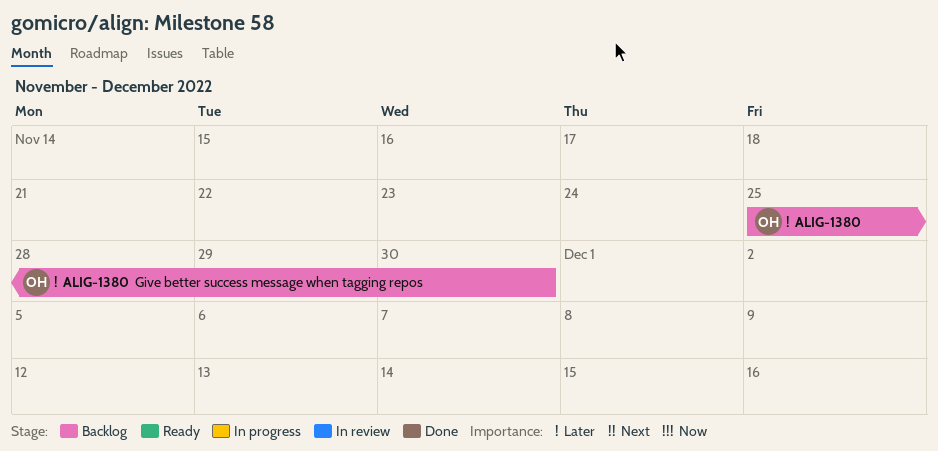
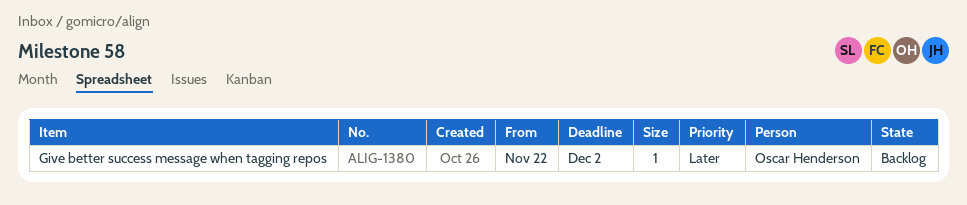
ALIG-1380, start: Nov 25 -> Nov 22
ALIG-1380, due: Nov 30 -> Dec 2

